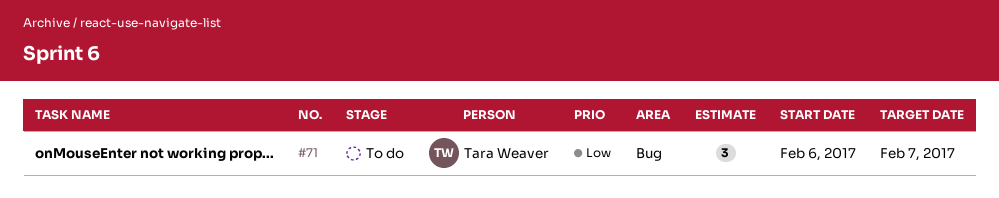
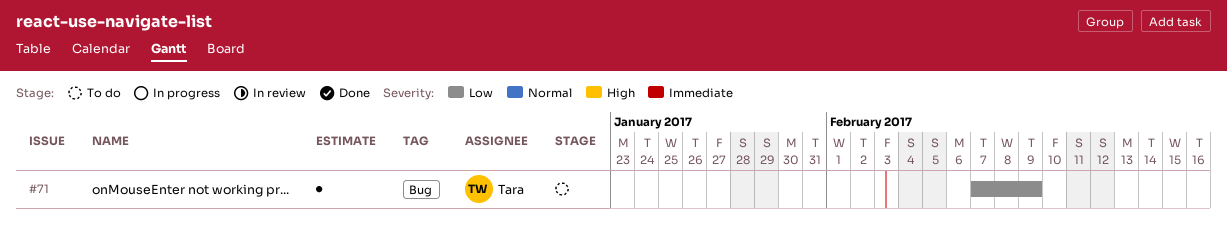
#71, estimate: 3 -> 1
#71, start: Feb 6 -> Feb 7
#71, due: Feb 7 -> Feb 9

